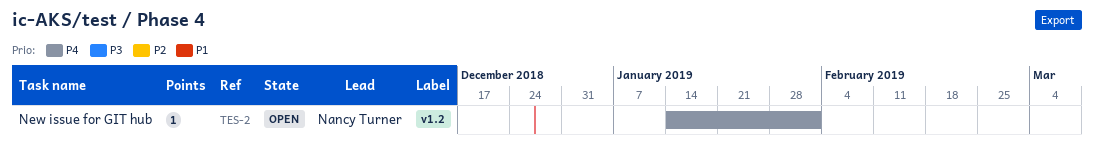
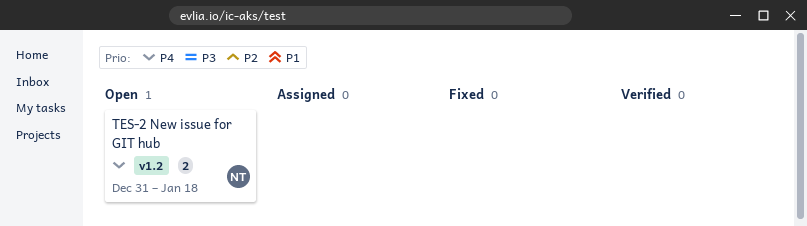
TES-2, estimate: 1 -> 2
TES-2, start: Jan 14 -> Dec 31
TES-2, due: Feb 1 -> Jan 18

